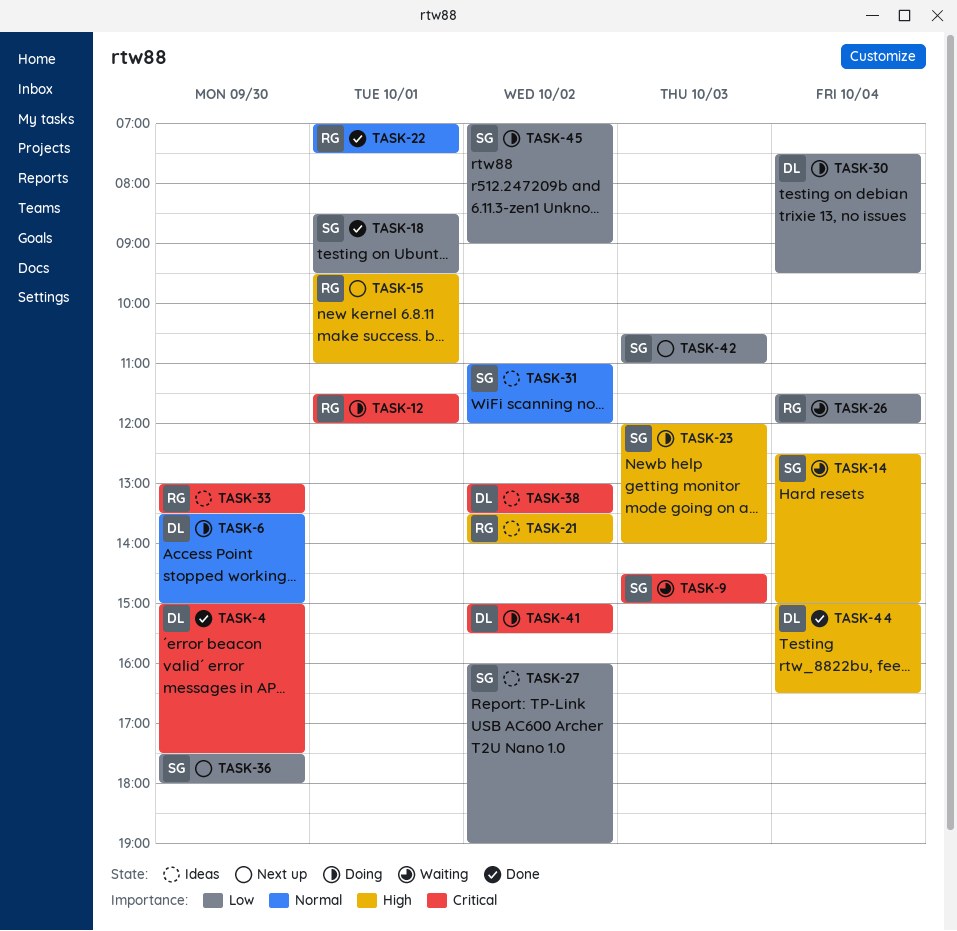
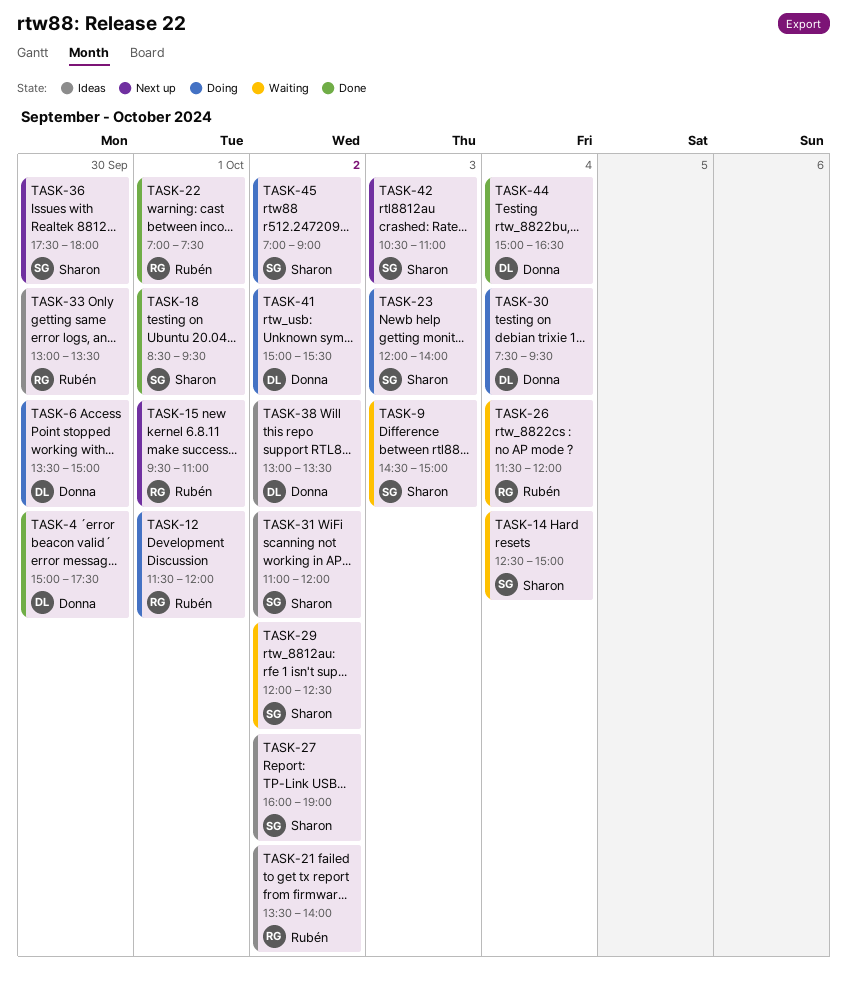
TASK-29: none -> present

